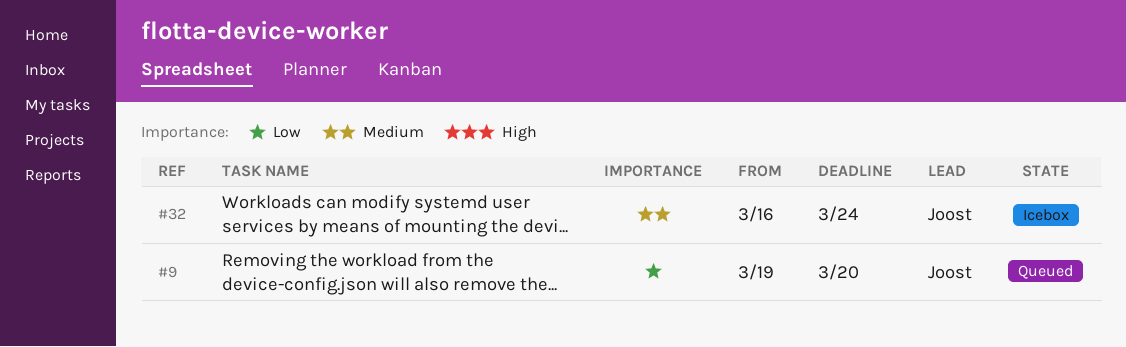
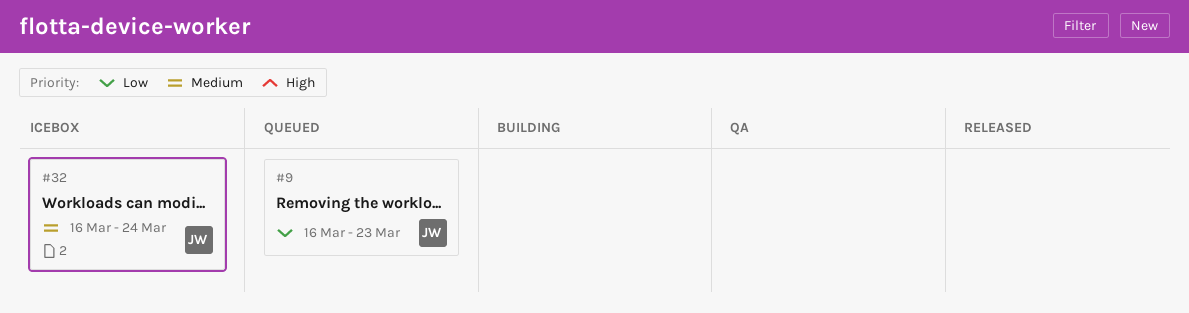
#9, start: Mar 19 -> Mar 16
#9, due: Mar 20 -> Mar 23

